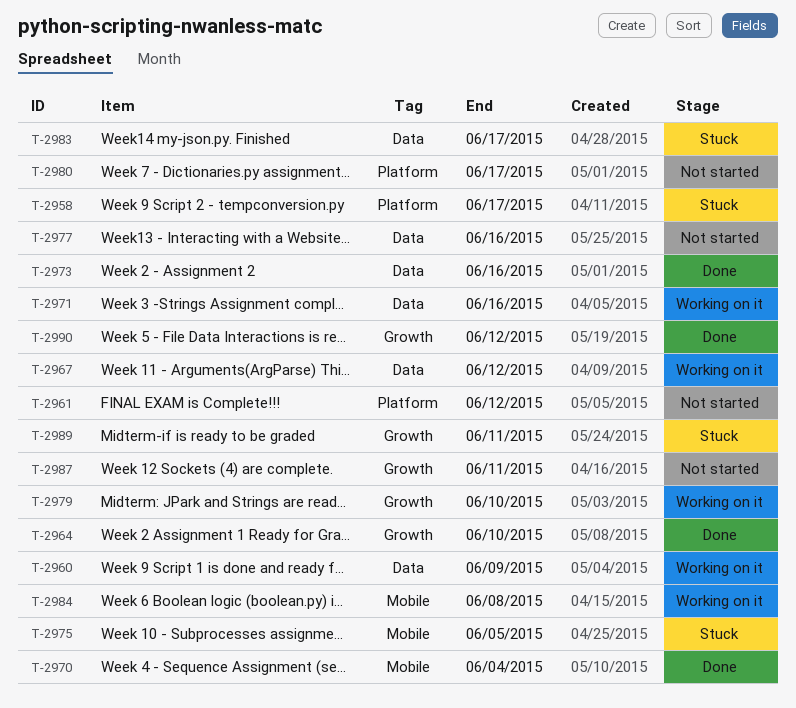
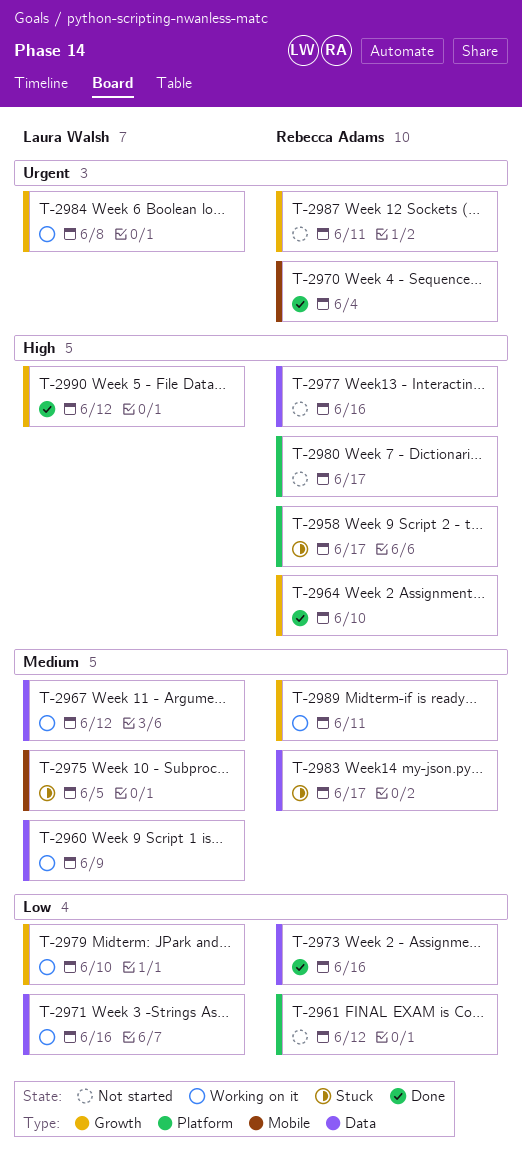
T-2984, label: Mobile -> Growth
T-2989, status: Stuck -> Working on it

